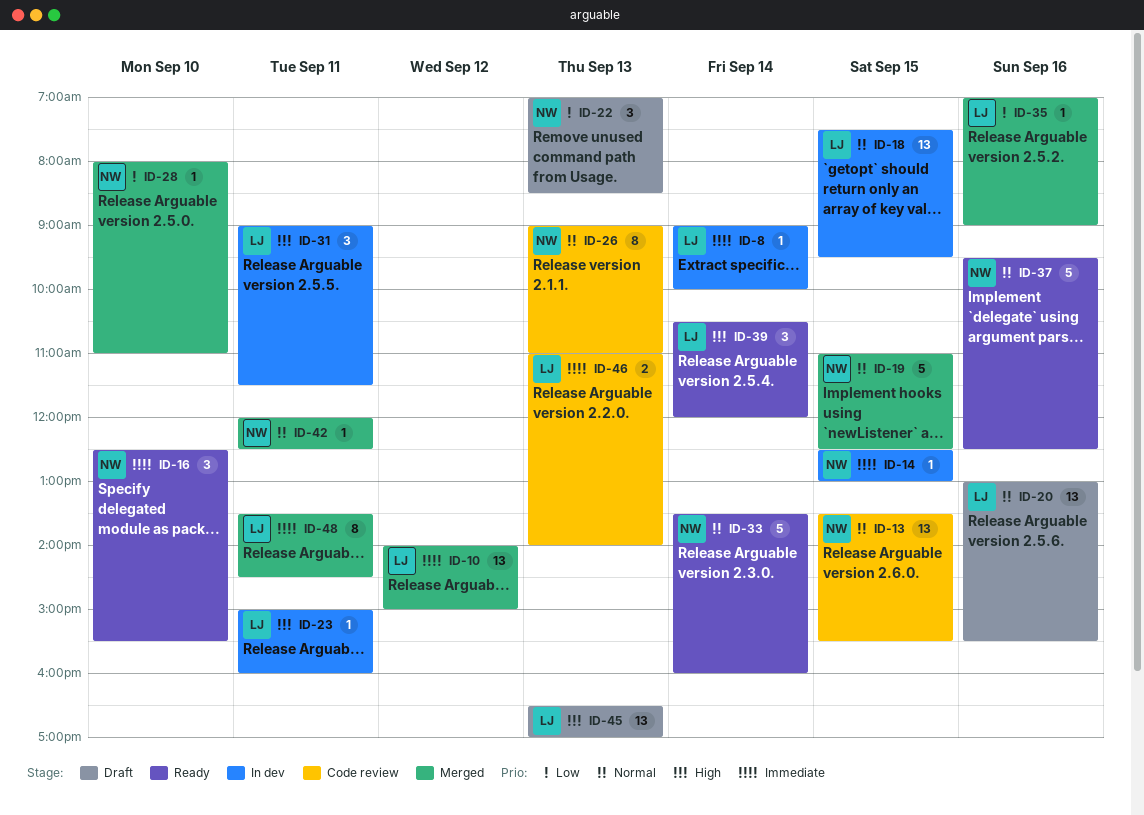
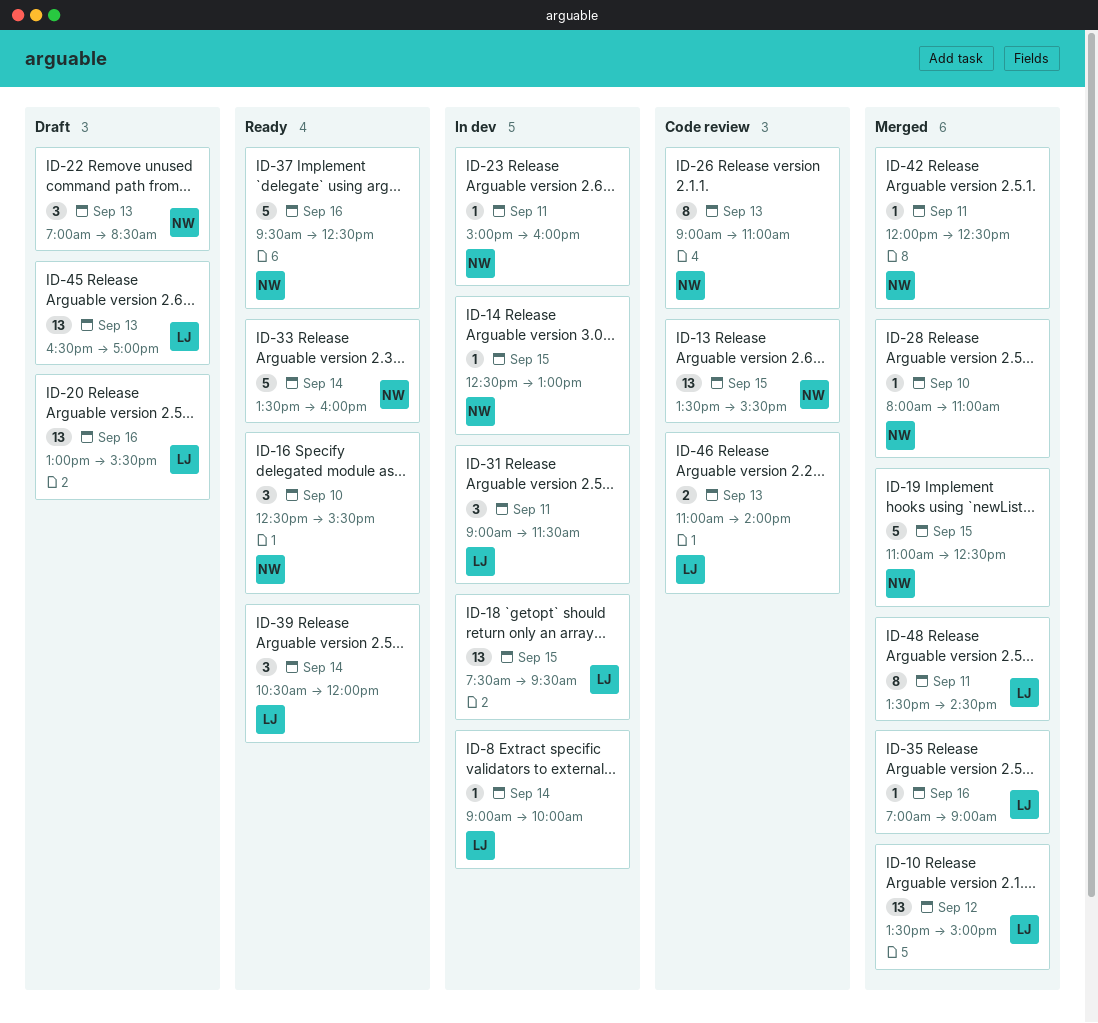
ID-10, begins: 14:00 -> 13:30
ID-23, owner: LJ -> NW

